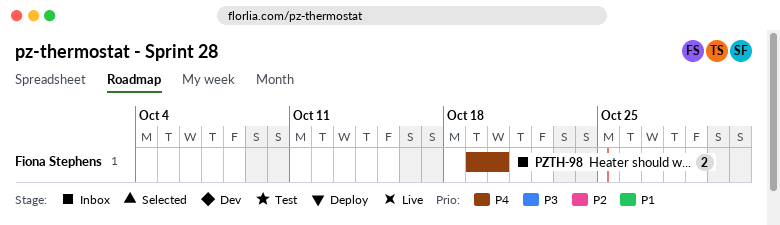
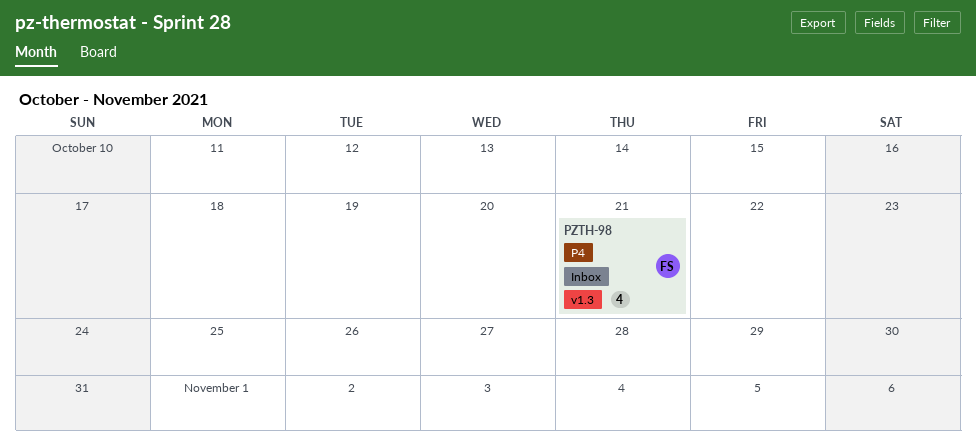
PZTH-98, estimate: 2 -> 4
PZTH-98, due: Oct 20 -> Oct 21

